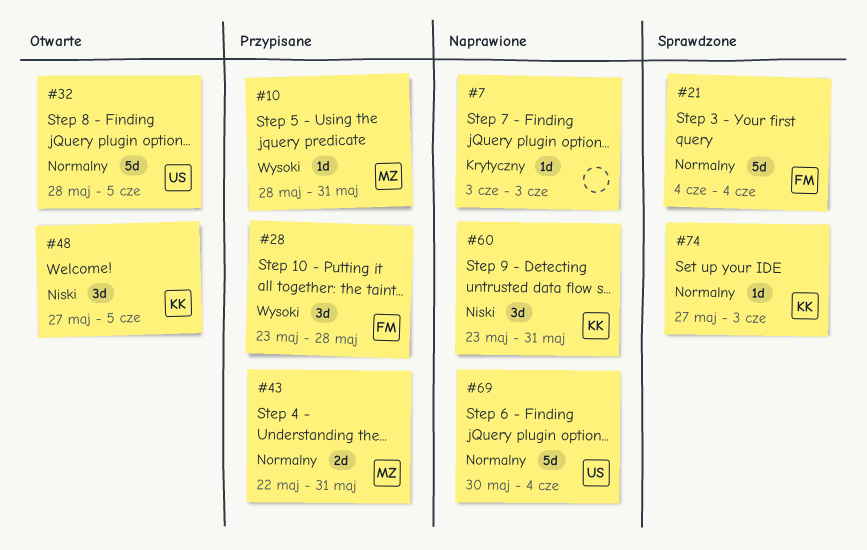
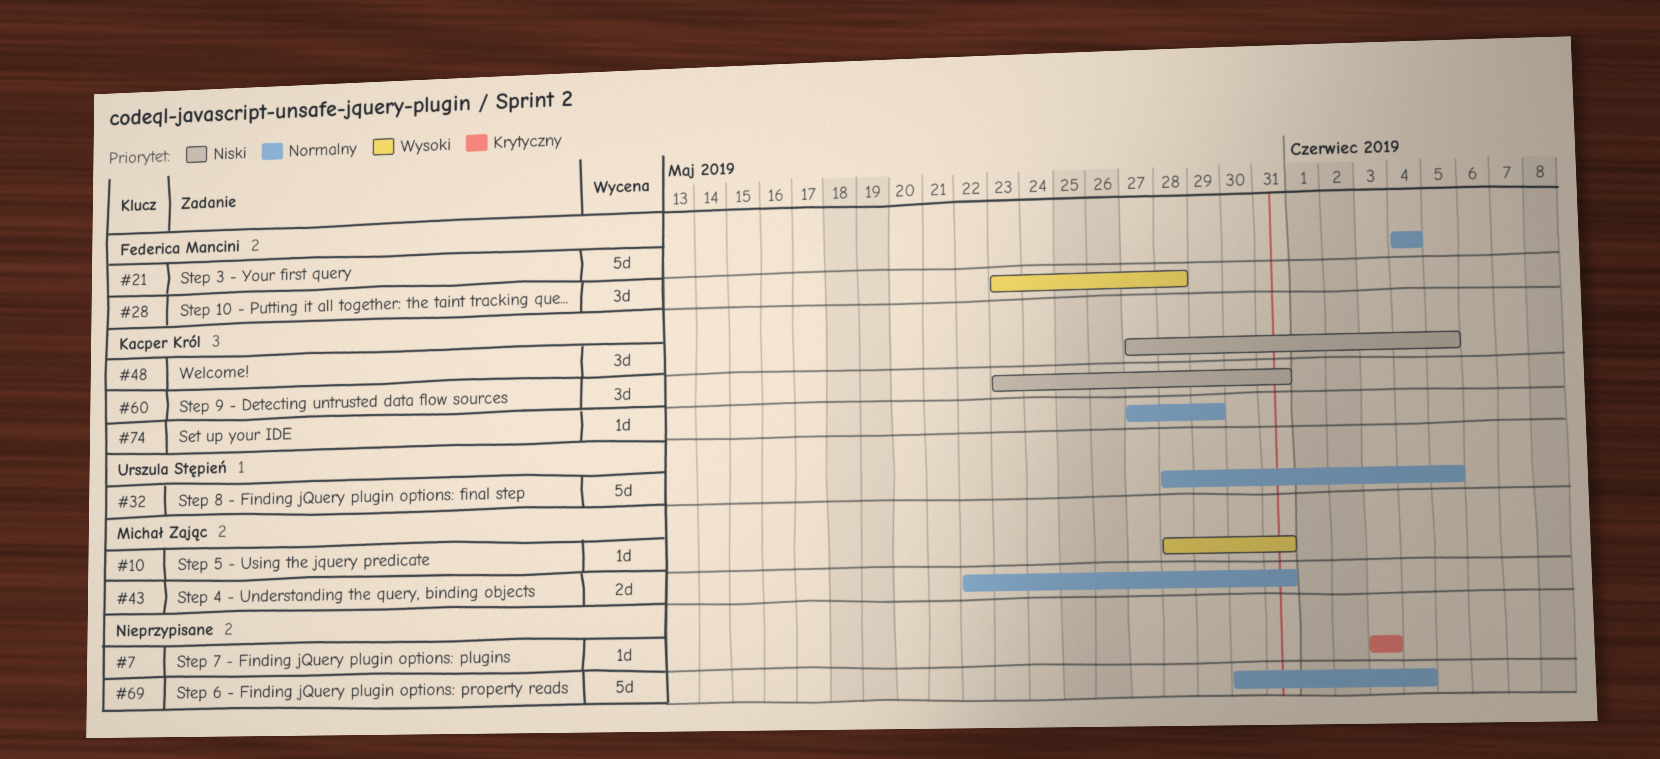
#69, owner: Urszula Stępień -> none
#74, due: Jun 3 -> May 29

